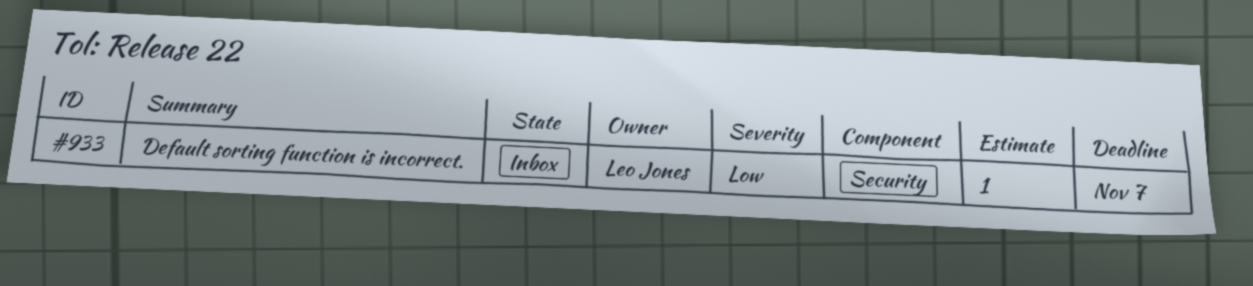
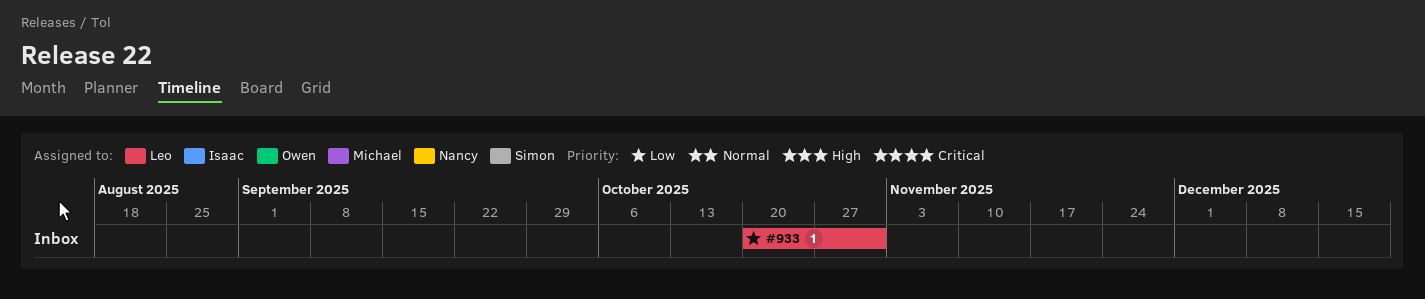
#933, due: Nov 7 -> Oct 31

